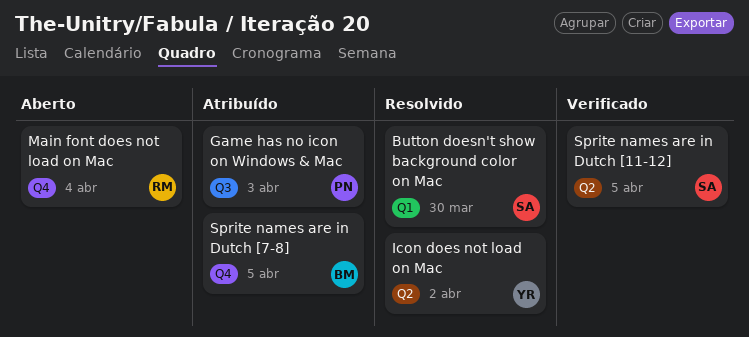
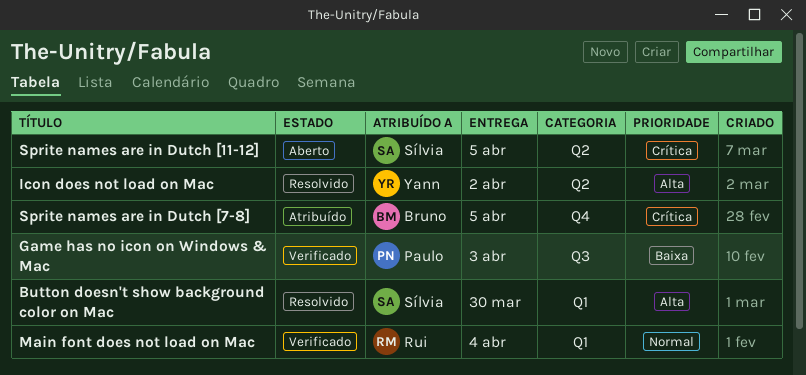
Game has no icon on Windows & Mac, status: Atribuído -> Verificado
Main font does not load on Mac, status: Aberto -> Verificado
Main font does not load on Mac, label: Q4 -> Q1
Sprite names are in Dutch [11-12], status: Verificado -> Aberto

